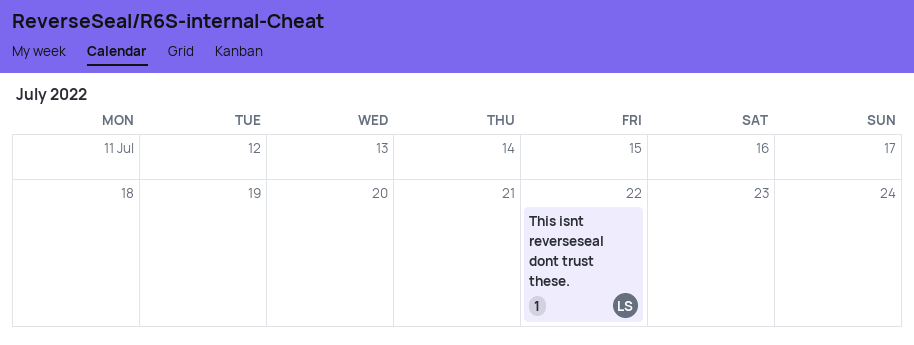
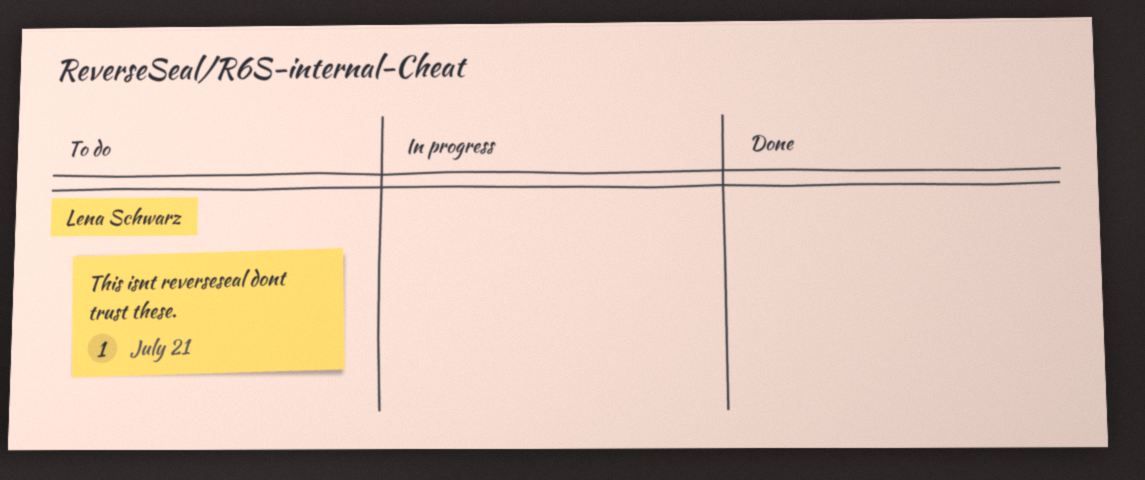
This isnt reverseseal dont trust these., due: Jul 22 -> Jul 21

